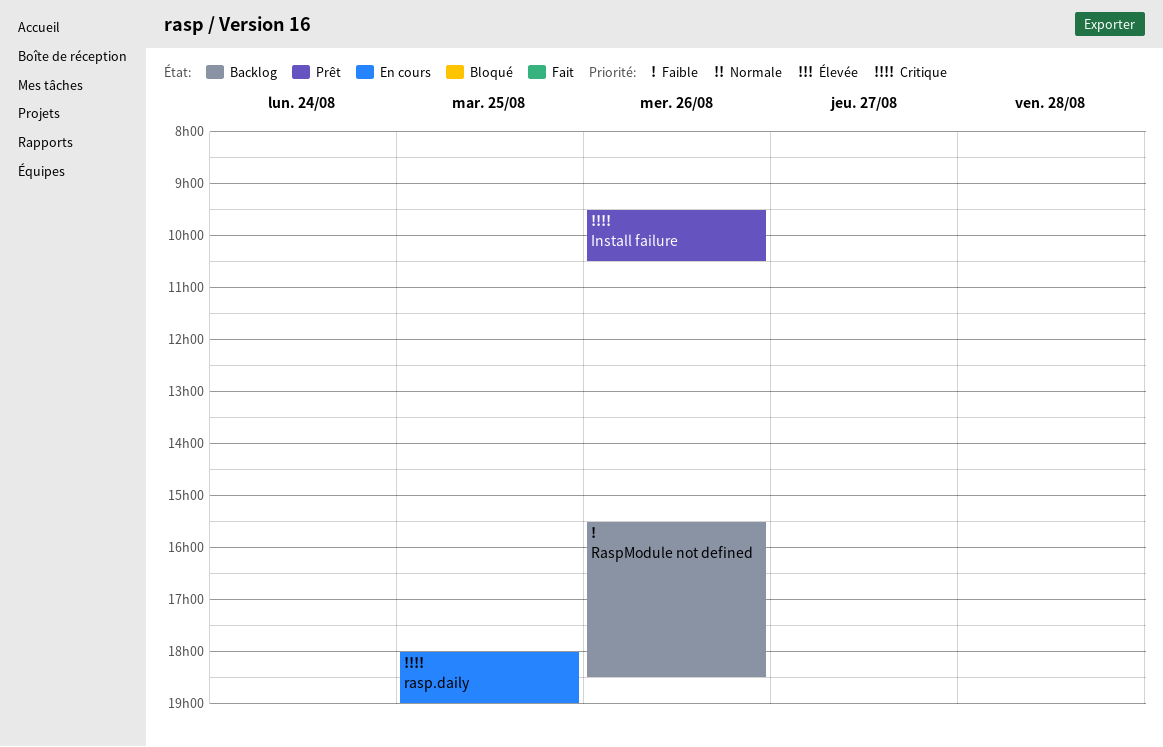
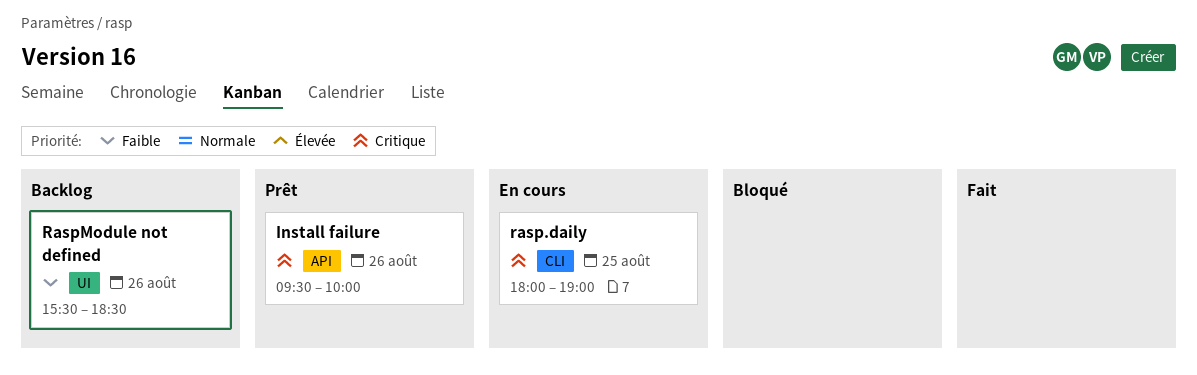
Install failure, ends: 10:30 -> 10:00

